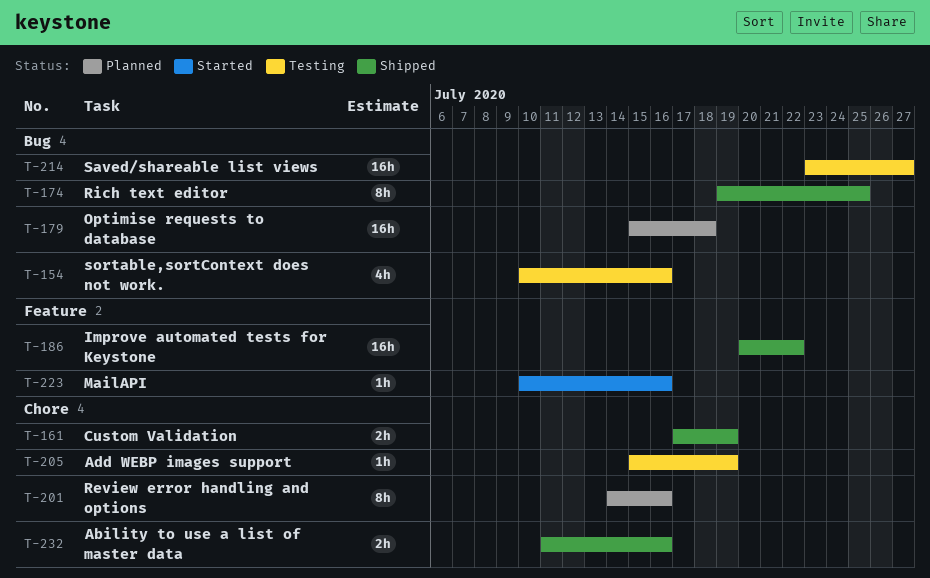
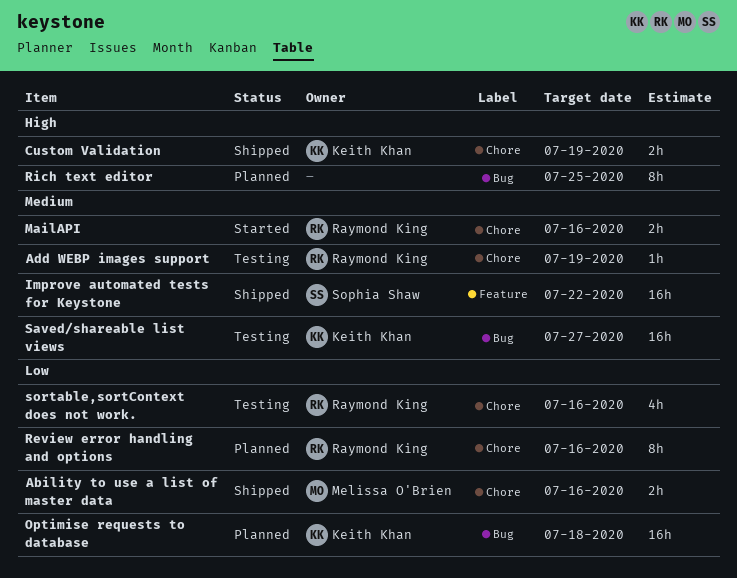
MailAPI, label: Feature -> Chore
MailAPI, estimate: 1h -> 2h
Rich text editor, status: Shipped -> Planned
sortable,sortContext does not work., label: Bug -> Chore

